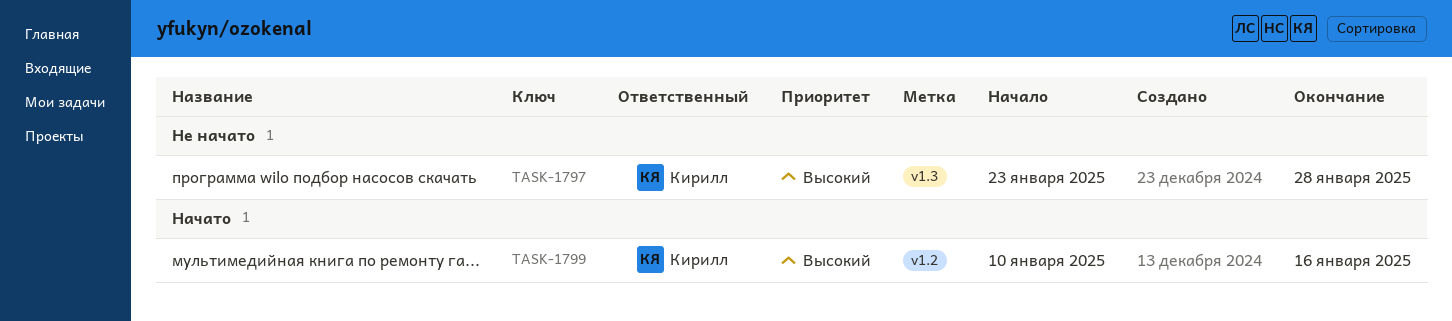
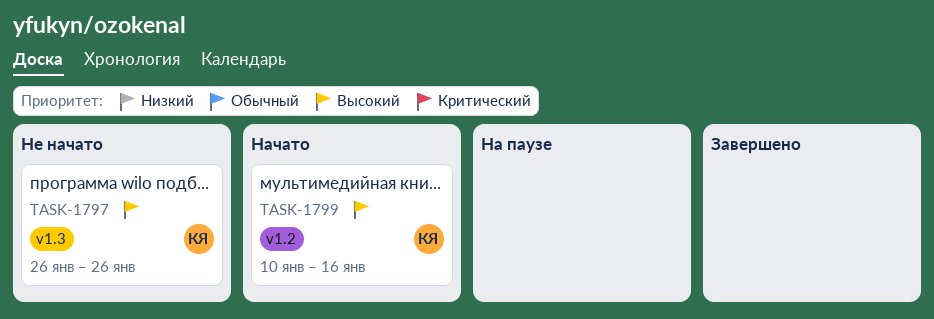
TASK-1797, start: Jan 23 -> Jan 26
TASK-1797, due: Jan 28 -> Jan 26

